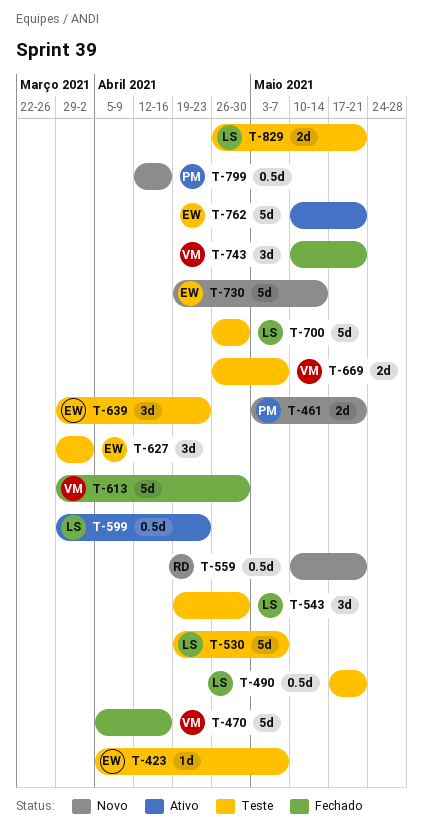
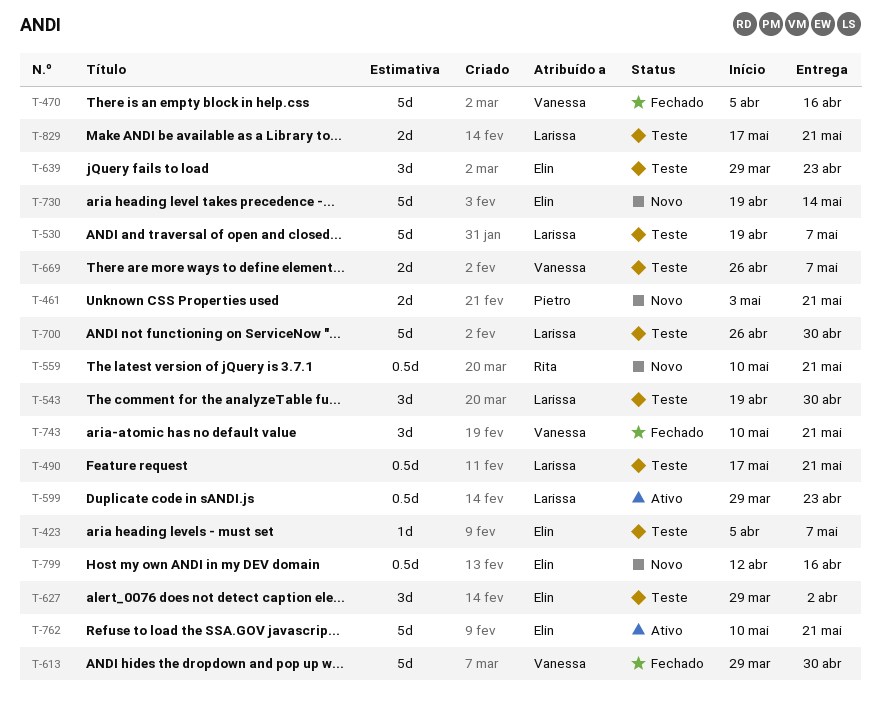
T-799, owner: Pietro -> Elin
T-829, start: Apr 26 -> May 17

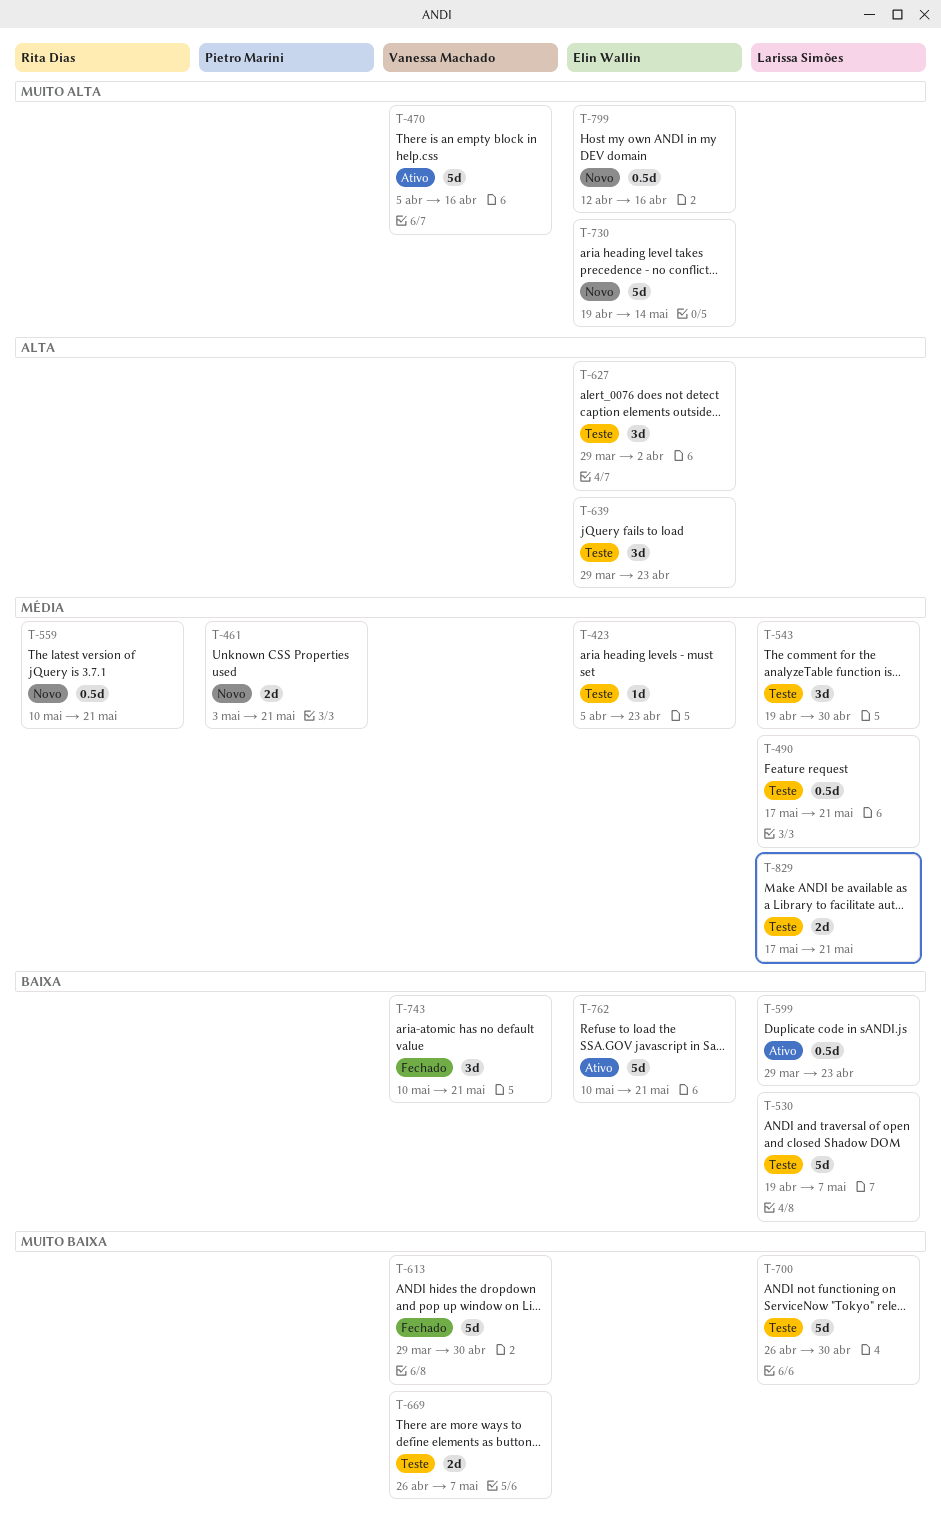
T-423, due: May 7 -> Apr 23
T-470, status: Fechado -> Ativo

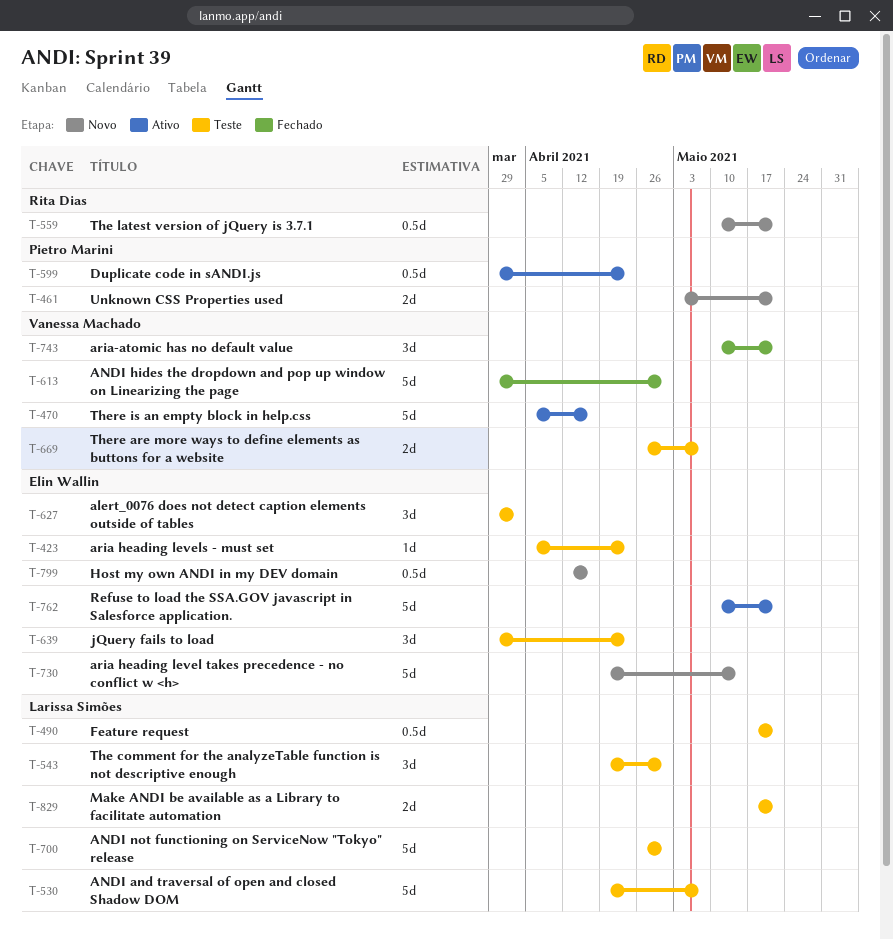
T-599, owner: Larissa Simões -> Pietro Marini

